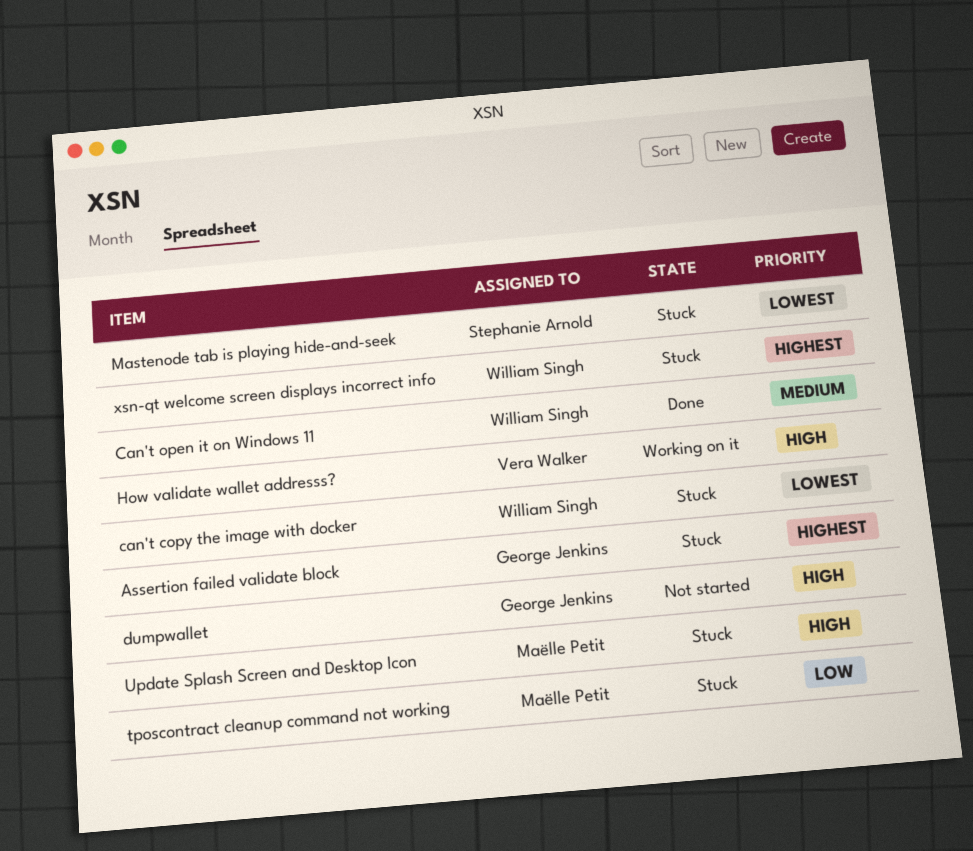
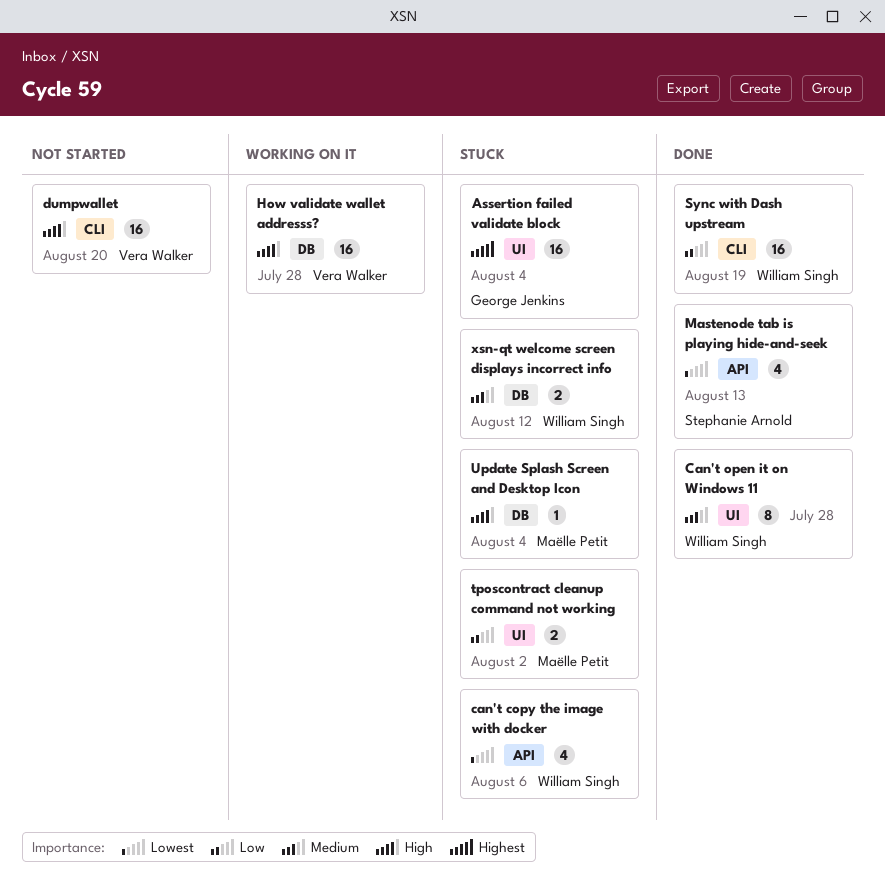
dumpwallet, owner: George Jenkins -> Vera Walker
Mastenode tab is playing hide-and-seek, status: Stuck -> Done
Sync with Dash upstream: none -> present
xsn-qt welcome screen displays incorrect info, priority: Highest -> Medium

